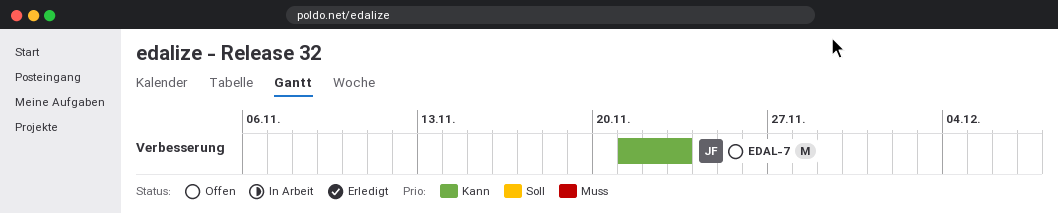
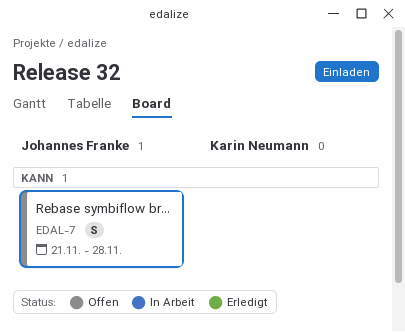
EDAL-7, estimate: M -> S
EDAL-7, due: Nov 23 -> Nov 28

